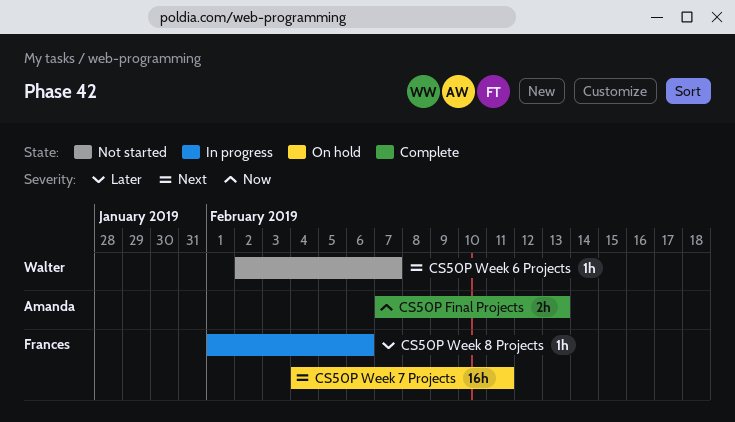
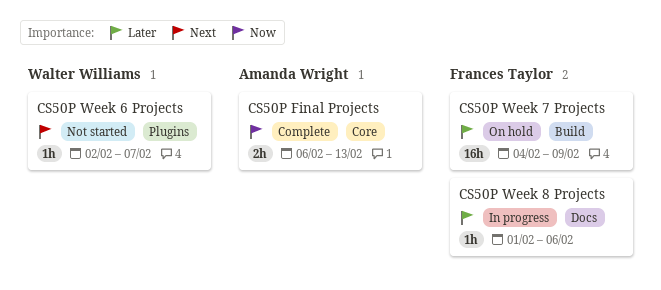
CS50P Final Projects, start: Feb 7 -> Feb 6
CS50P Week 7 Projects, priority: Next -> Later
CS50P Week 7 Projects, due: Feb 11 -> Feb 9

